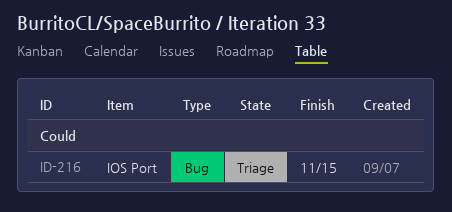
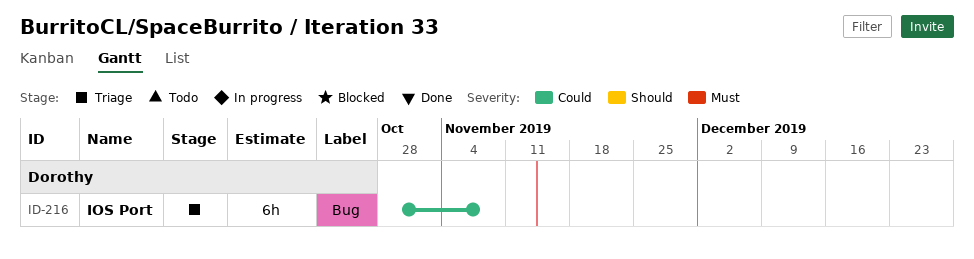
ID-216, due: Nov 15 -> Nov 8

